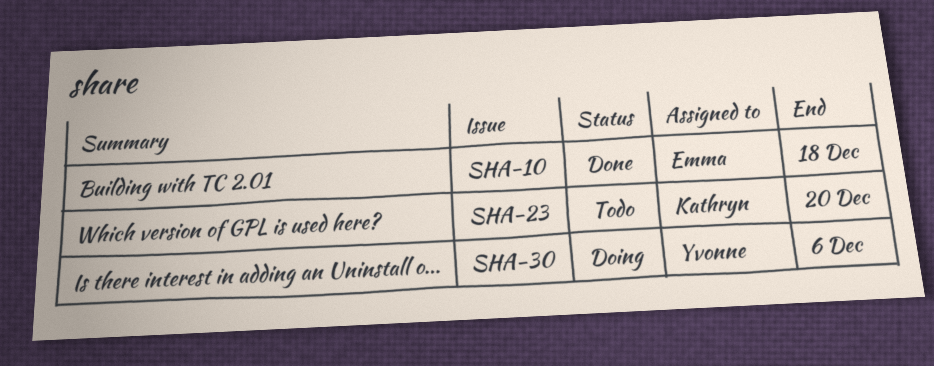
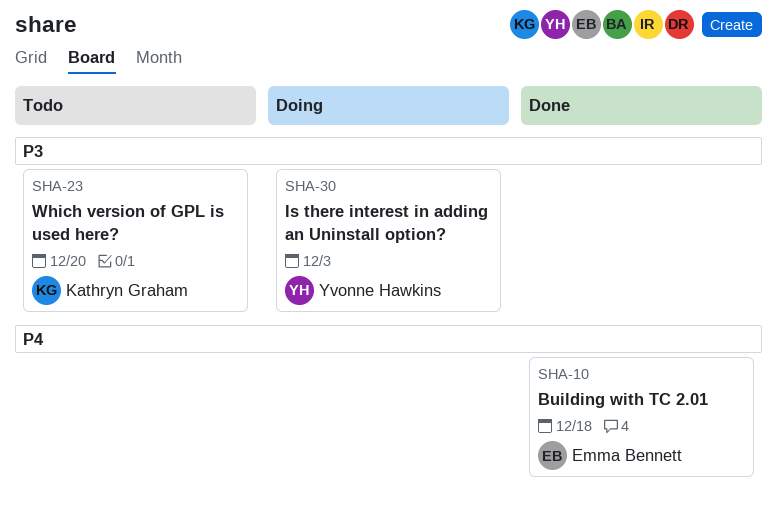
SHA-30, due: Dec 6 -> Dec 3

